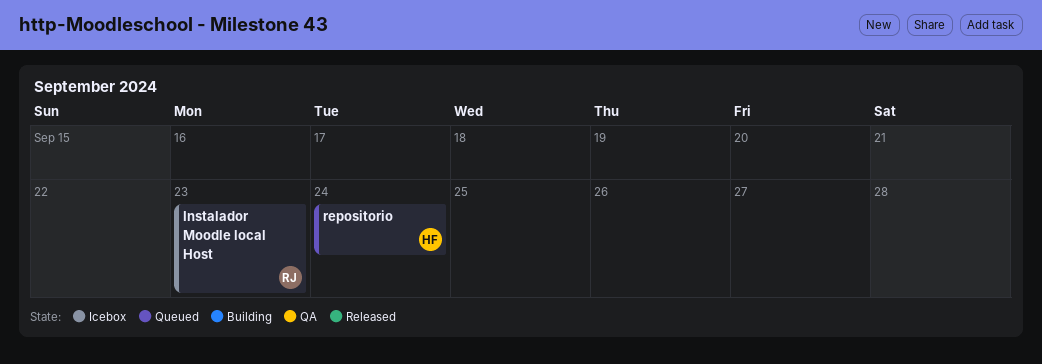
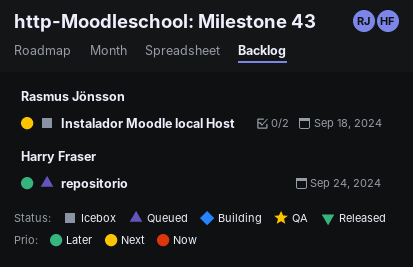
Instalador Moodle local Host, due: Sep 23 -> Sep 18

